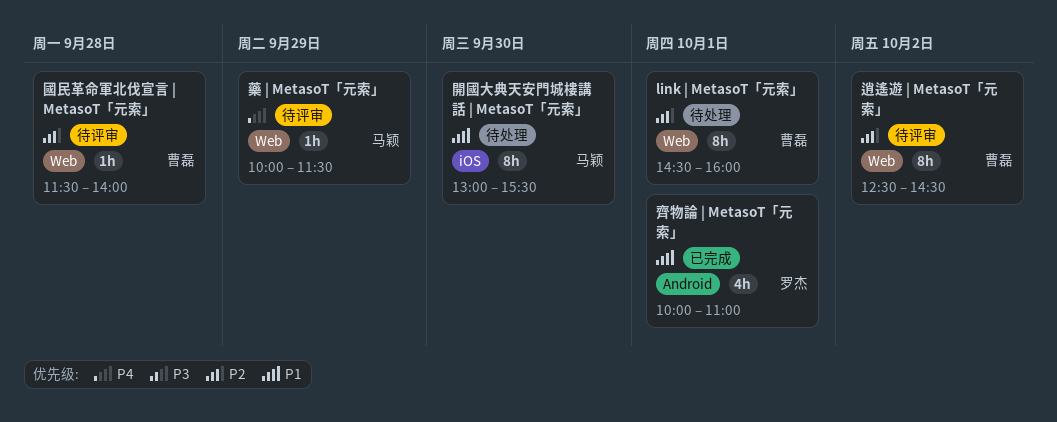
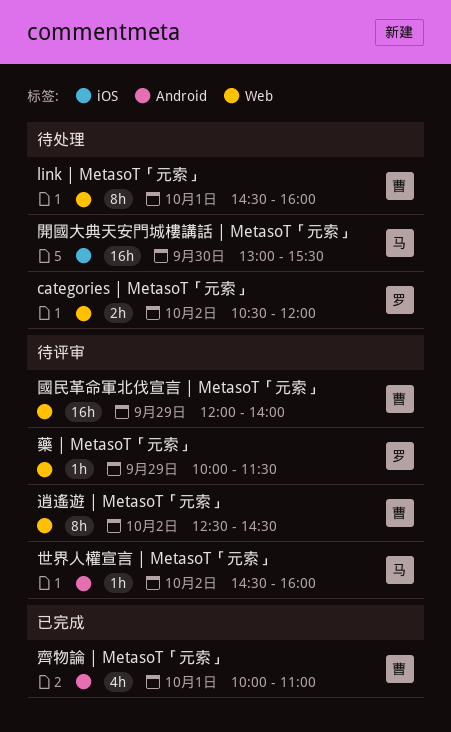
categories | MetasoT「元索」: none -> present
世界人權宣言 | MetasoT「元索」: none -> present
國民革命軍北伐宣言 | MetasoT「元索」, estimate: 1h -> 16h
國民革命軍北伐宣言 | MetasoT「元索」, day: Sep 28 -> Sep 29
國民革命軍北伐宣言 | MetasoT「元索」, begins: 11:30 -> 12:00
藥 | MetasoT「元索」, owner: 马颖 -> 罗杰
開國大典天安門城樓講話 | MetasoT「元索」, estimate: 8h -> 16h
齊物論 | MetasoT「元索」, owner: 罗杰 -> 曹磊

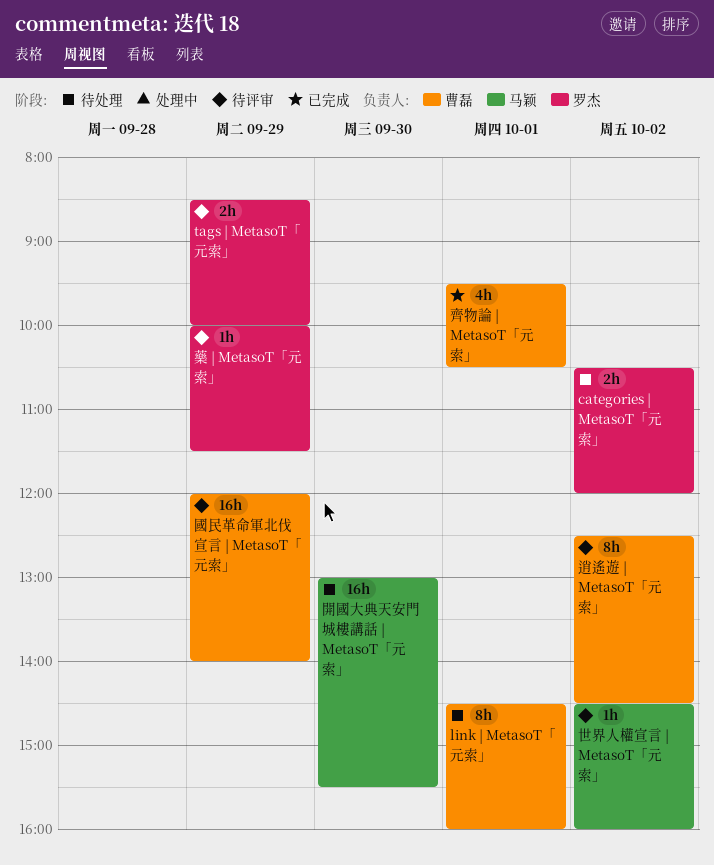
tags | MetasoT「元索」: none -> present
齊物論 | MetasoT「元索」, begins: 10:00 -> 09:30
齊物論 | MetasoT「元索」, ends: 11:00 -> 10:30

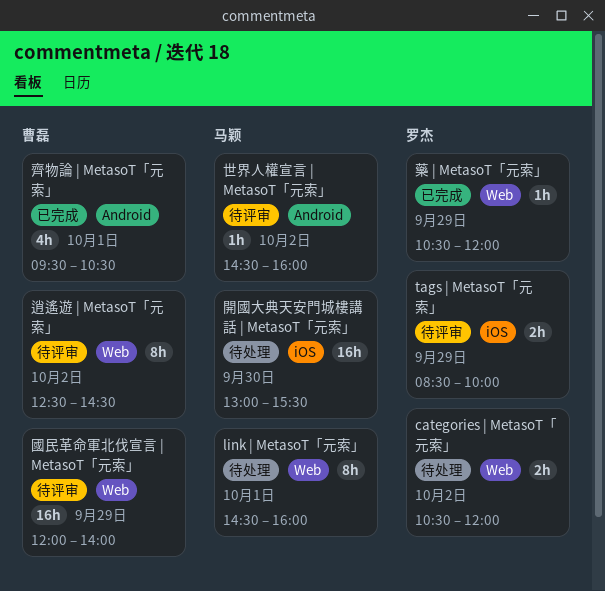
link | MetasoT「元索」, owner: 曹磊 -> 马颖
藥 | MetasoT「元索」, status: 待评审 -> 已完成
藥 | MetasoT「元索」, begins: 10:00 -> 10:30
藥 | MetasoT「元索」, ends: 11:30 -> 12:00

